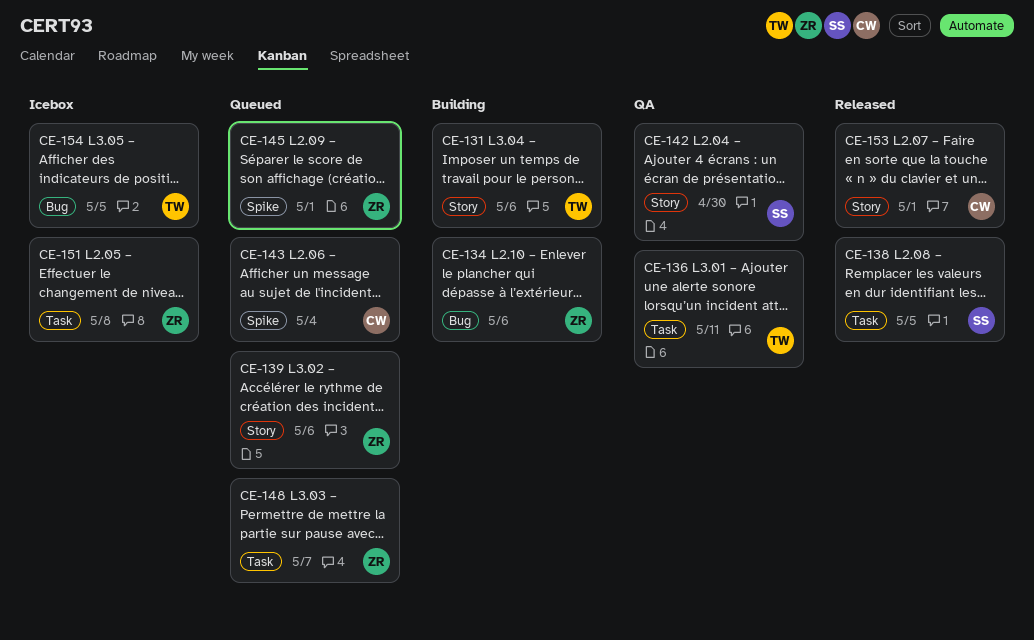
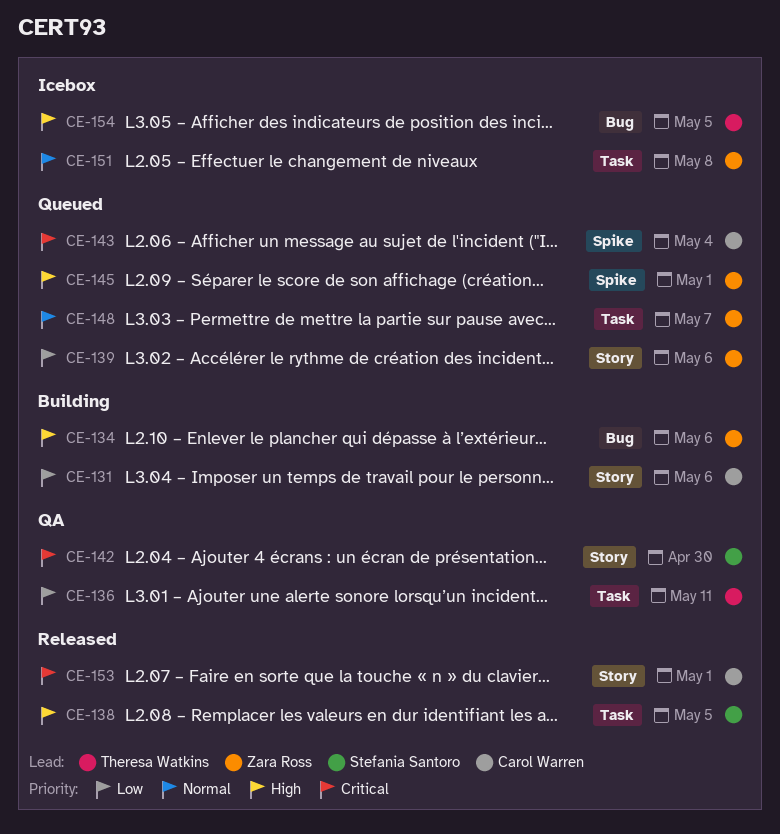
CE-131, owner: Theresa Watkins -> Carol Warren

